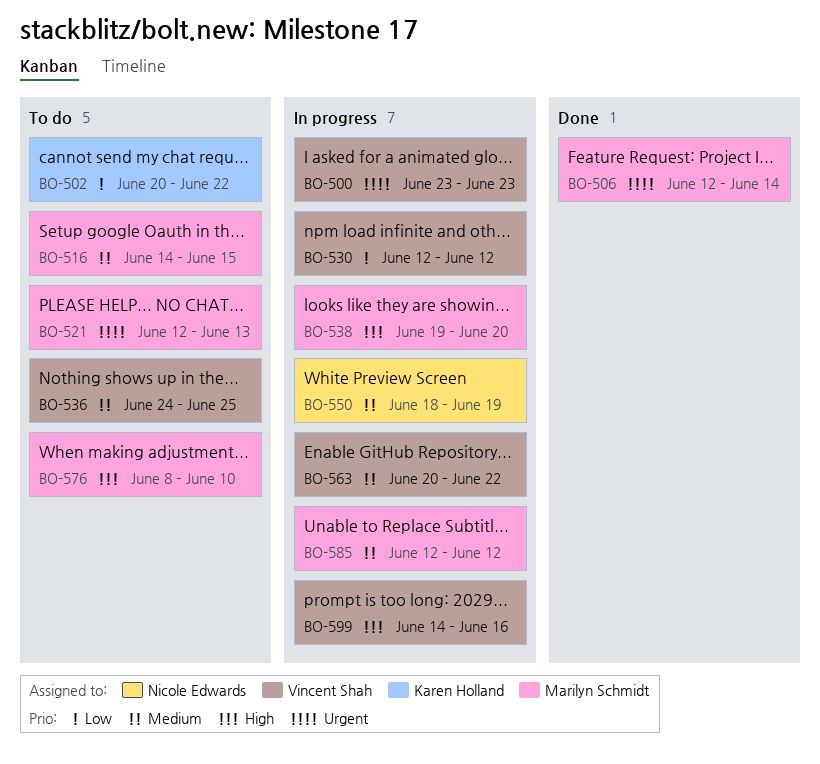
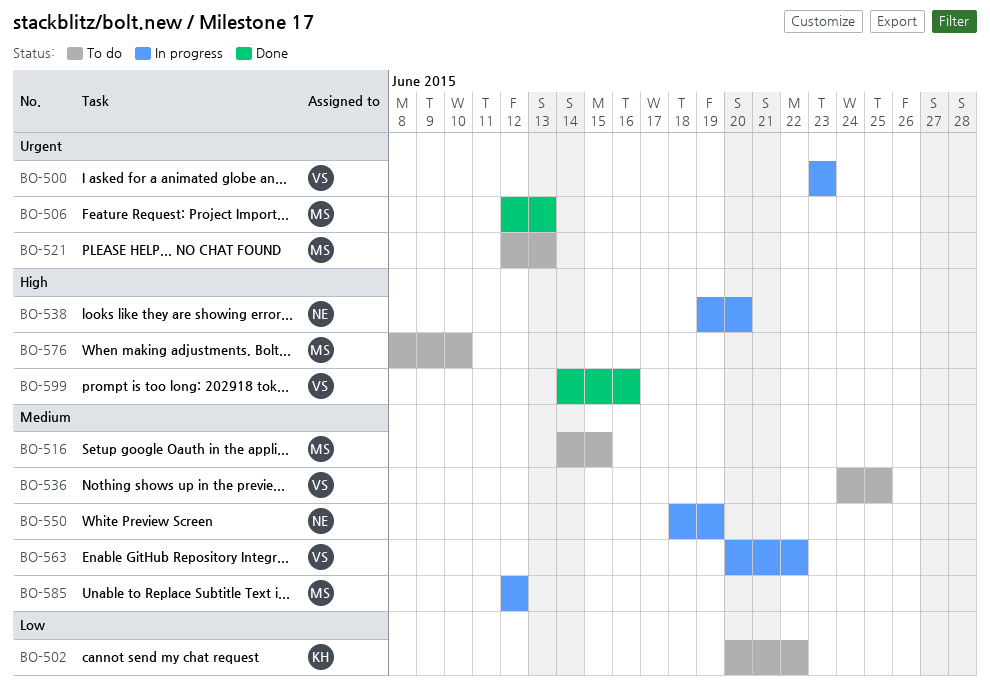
BO-506, due: Jun 14 -> Jun 13
BO-530: present -> none
BO-538, owner: Marilyn Schmidt -> Nicole Edwards
BO-599, status: In progress -> Done

